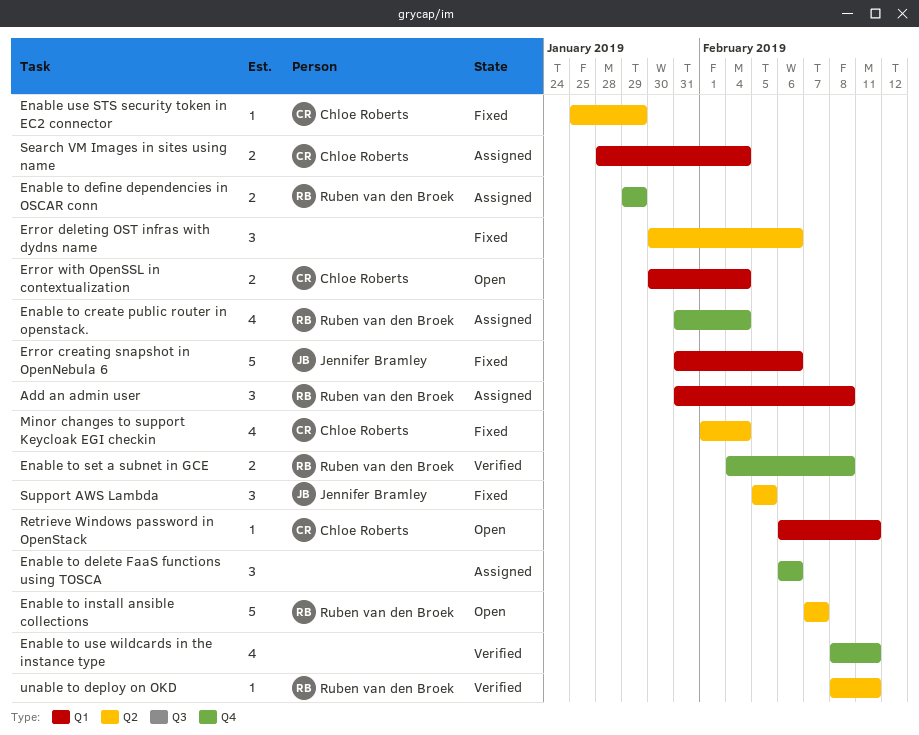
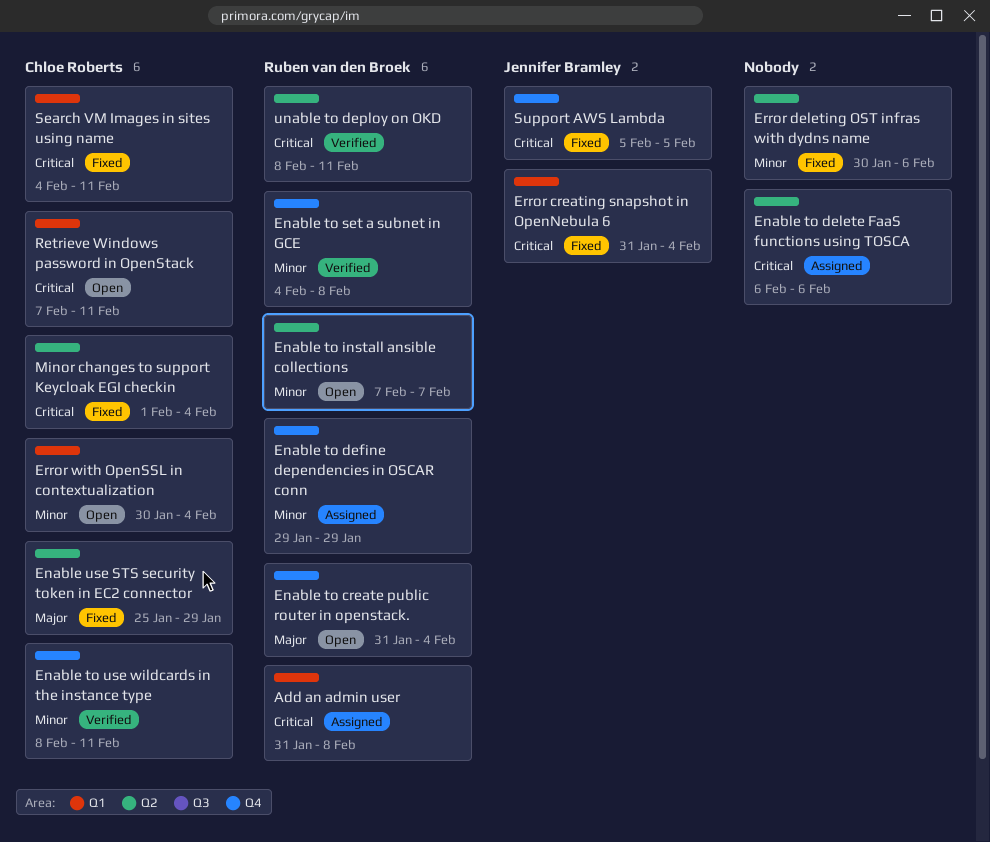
Enable to create public router in openstack., status: Assigned -> Open
Enable to delete FaaS functions using TOSCA, label: Q4 -> Q2
Enable to use wildcards in the instance type, owner: none -> Chloe Roberts
Error creating snapshot in OpenNebula 6, due: Feb 6 -> Feb 4
Retrieve Windows password in OpenStack, start: Feb 6 -> Feb 7
Search VM Images in sites using name, status: Assigned -> Fixed
Search VM Images in sites using name, start: Jan 28 -> Feb 4
Search VM Images in sites using name, due: Feb 4 -> Feb 11
Support AWS Lambda, label: Q2 -> Q4

